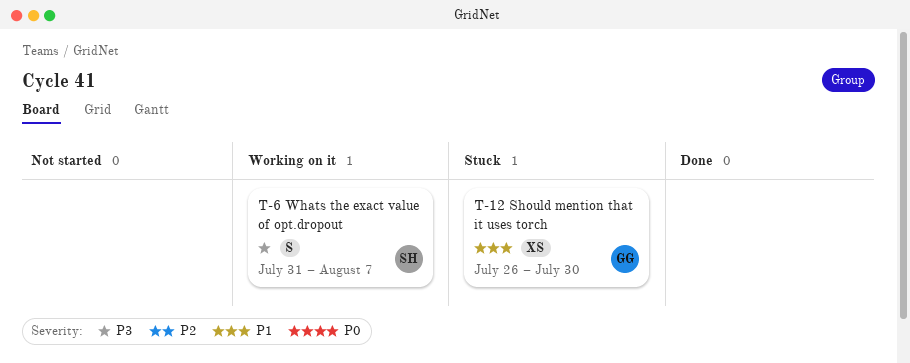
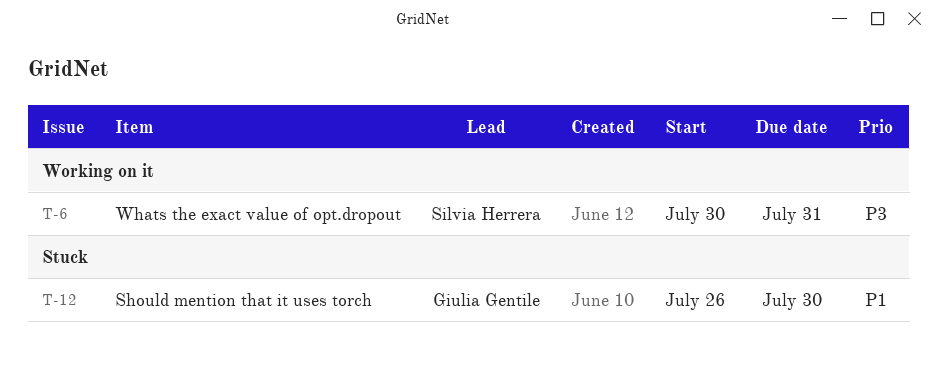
T-6, start: Jul 31 -> Jul 30
T-6, due: Aug 7 -> Jul 31

